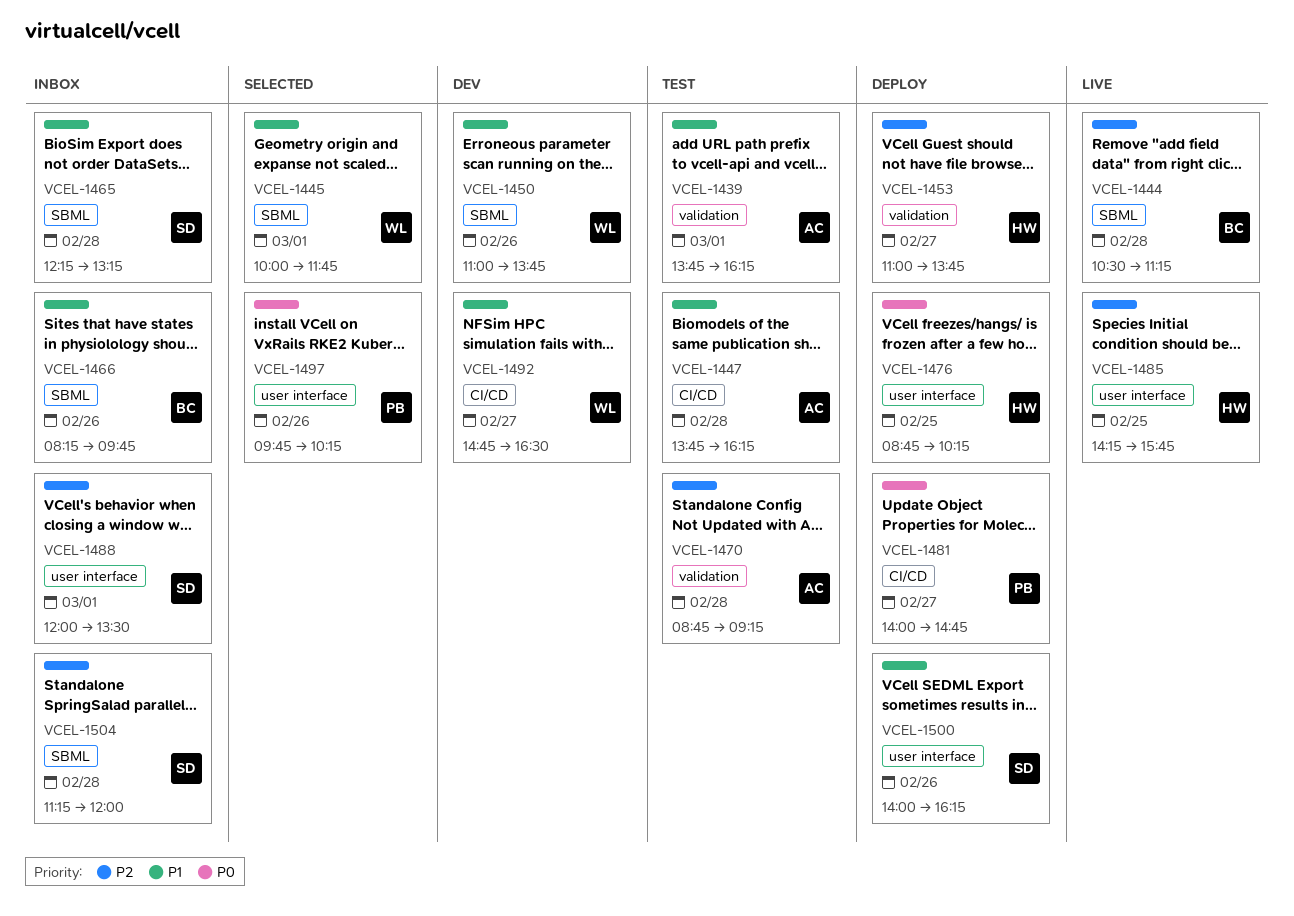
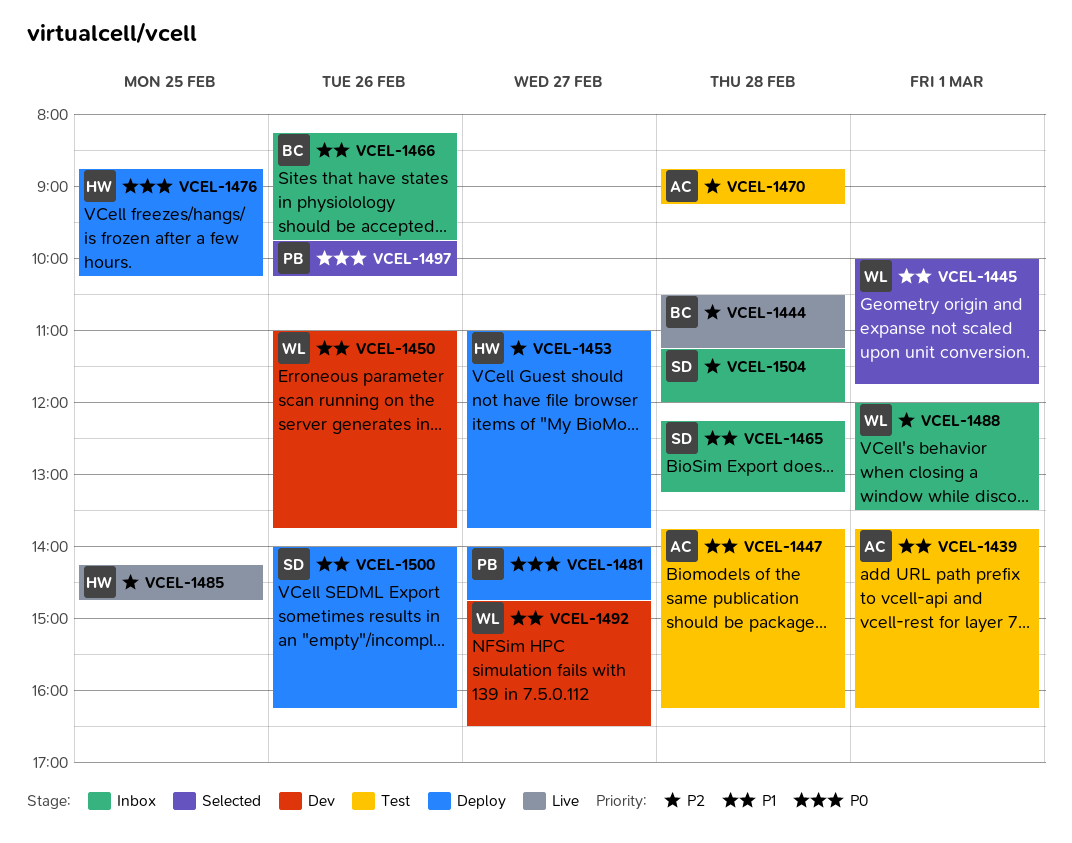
VCEL-1485, ends: 15:45 -> 14:45
VCEL-1488, owner: SD -> WL

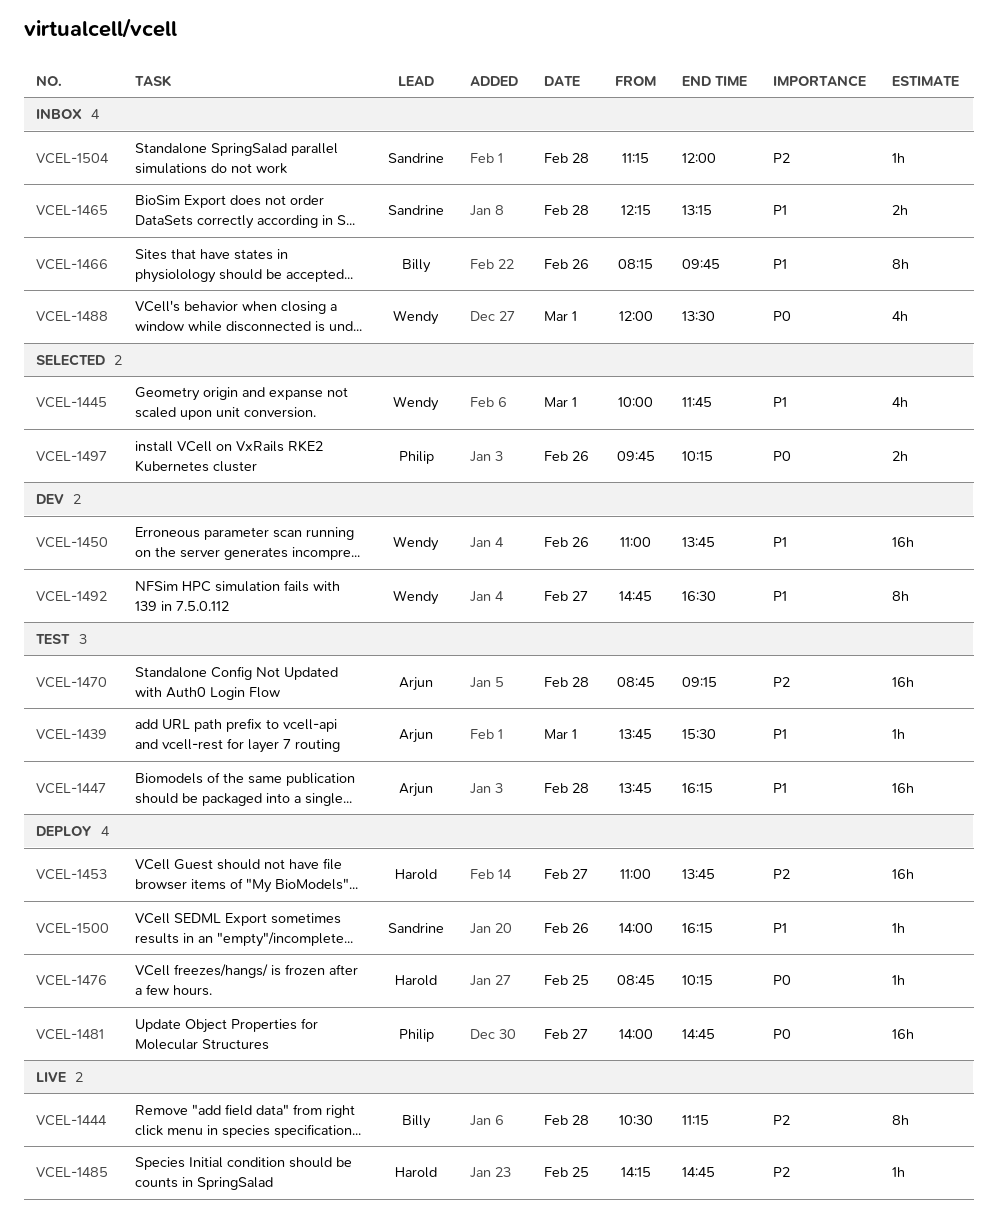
VCEL-1439, ends: 16:15 -> 15:30
VCEL-1488, priority: P2 -> P0

